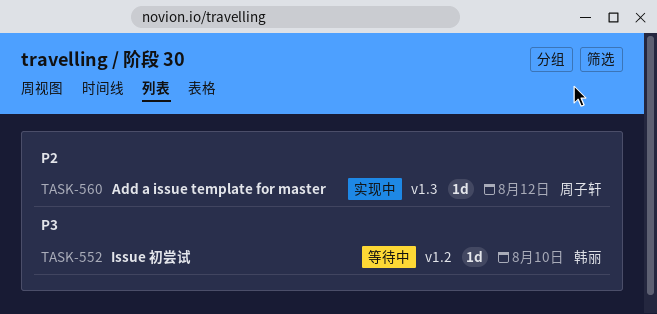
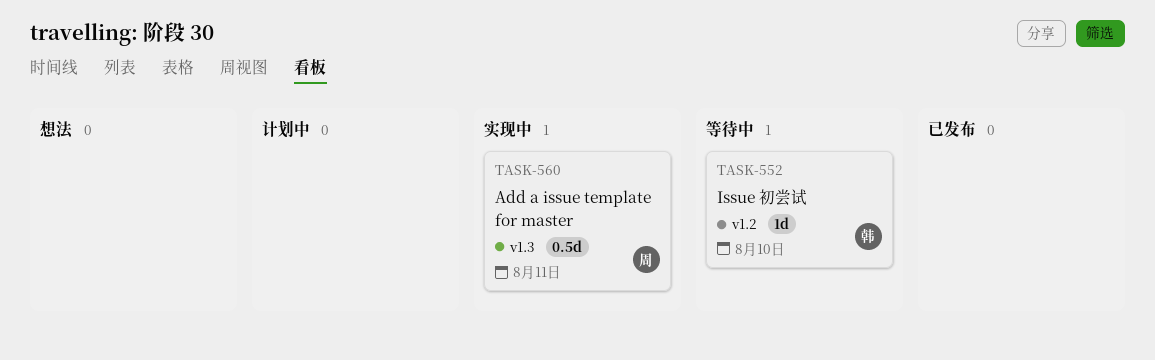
TASK-560, estimate: 1d -> 0.5d
TASK-560, due: Aug 12 -> Aug 11

